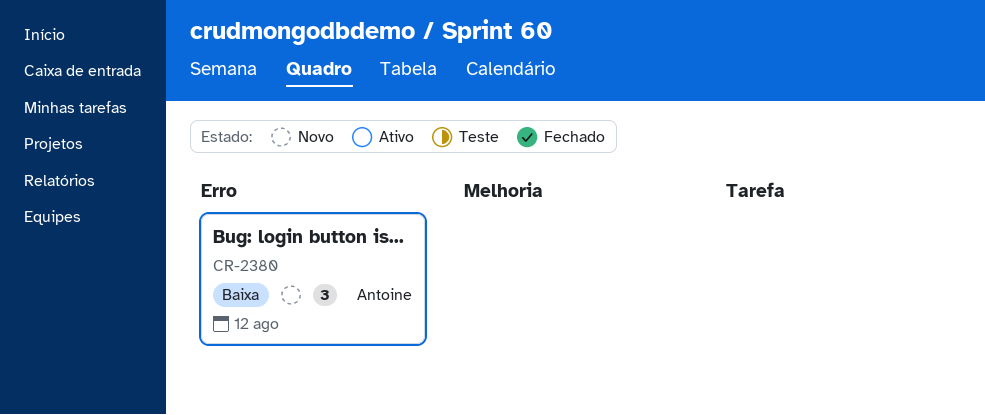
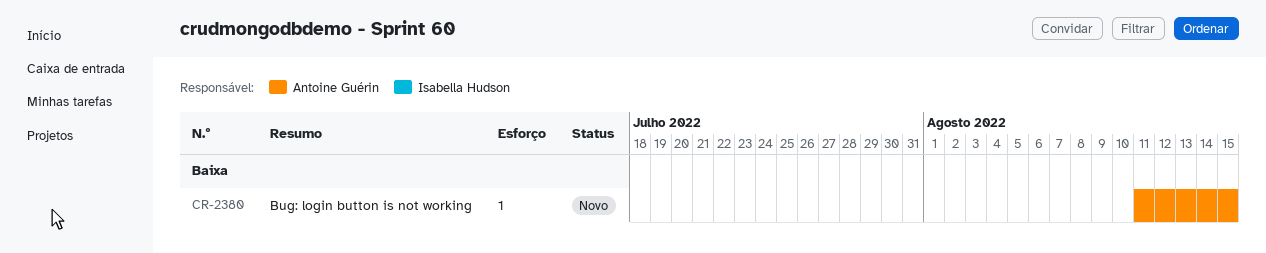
CR-2380, estimate: 3 -> 1
CR-2380, due: Aug 12 -> Aug 15

